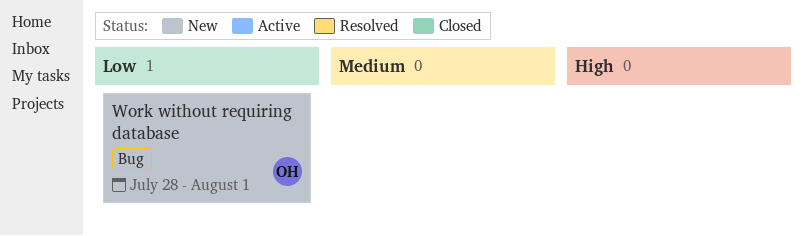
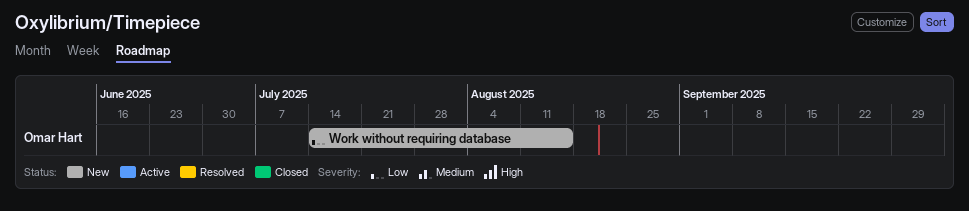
Work without requiring database, start: Jul 28 -> Jul 14
Work without requiring database, due: Aug 1 -> Aug 15

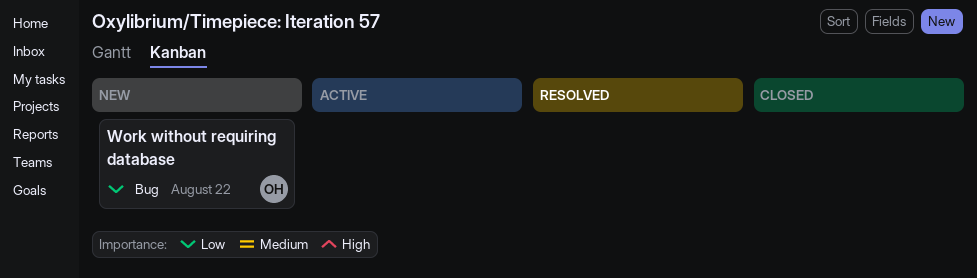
Work without requiring database, due: Aug 15 -> Aug 22

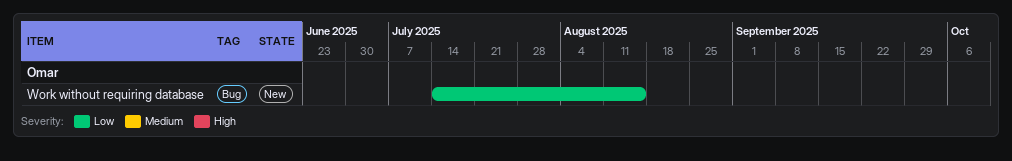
Work without requiring database, due: Aug 22 -> Aug 15

